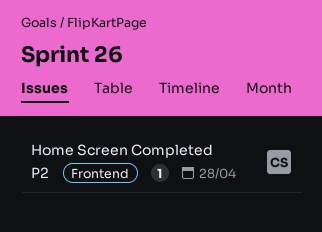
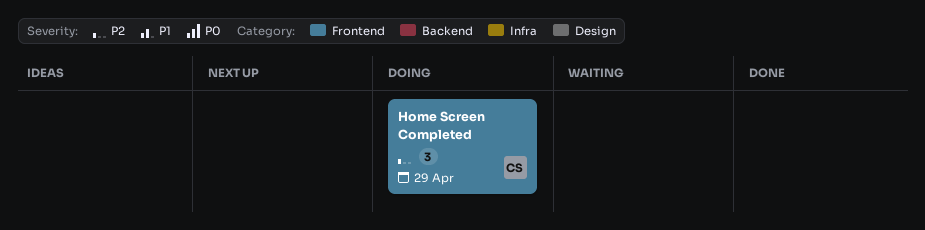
Home Screen Completed, estimate: 1 -> 3
Home Screen Completed, due: Apr 28 -> Apr 29

